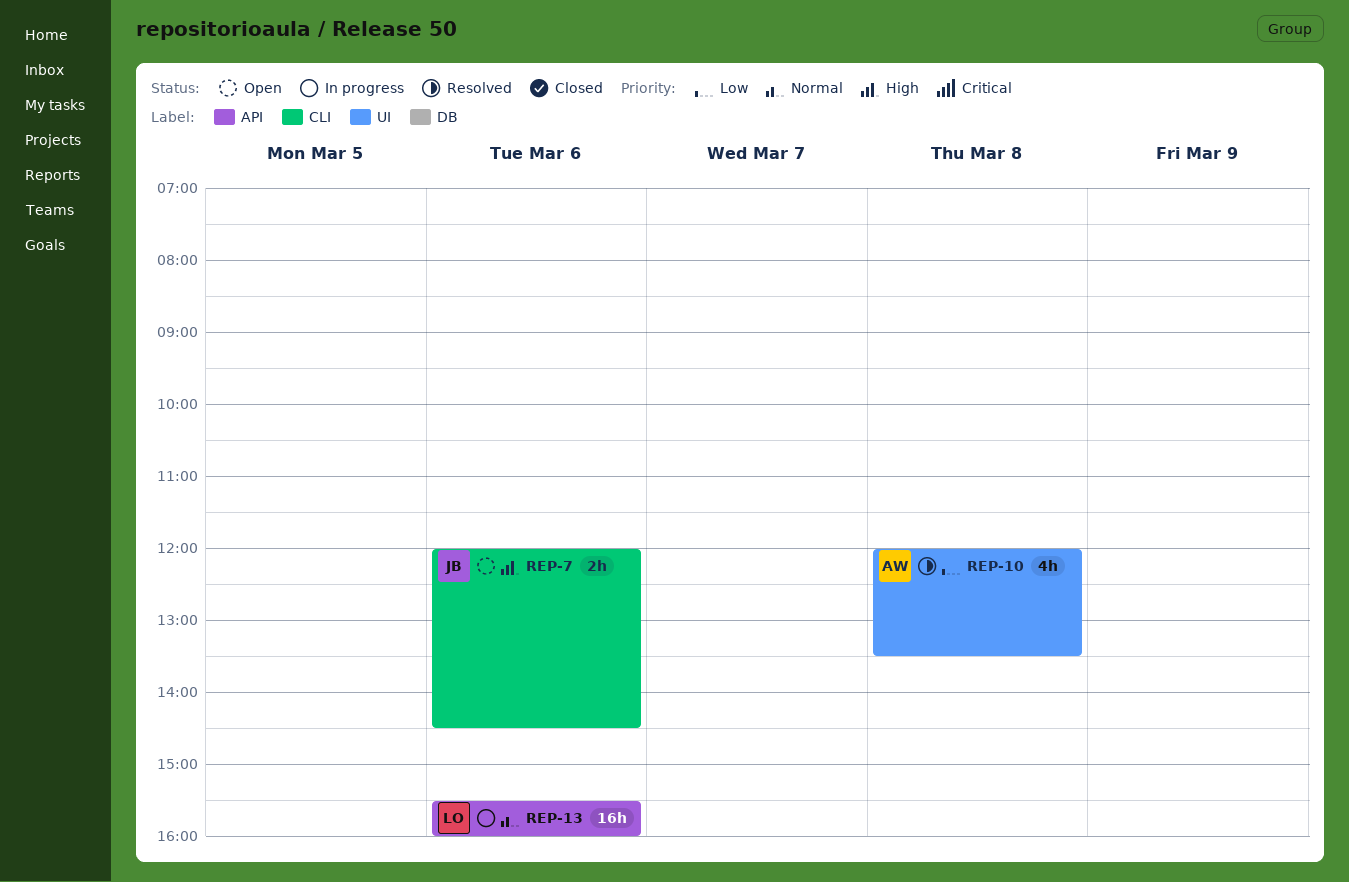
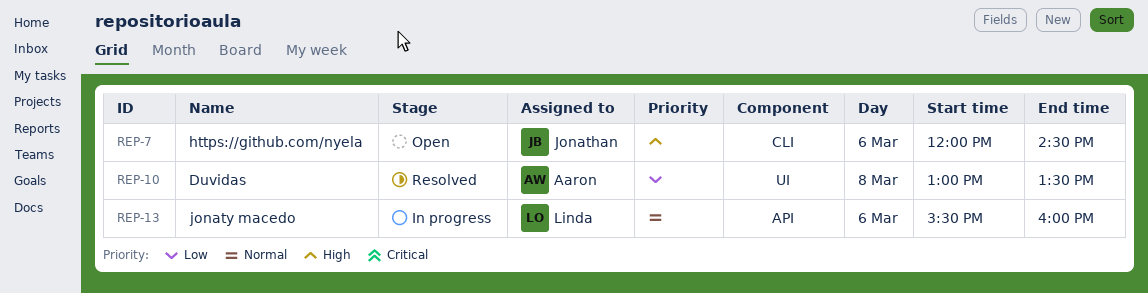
REP-10, begins: 12:00 -> 13:00

